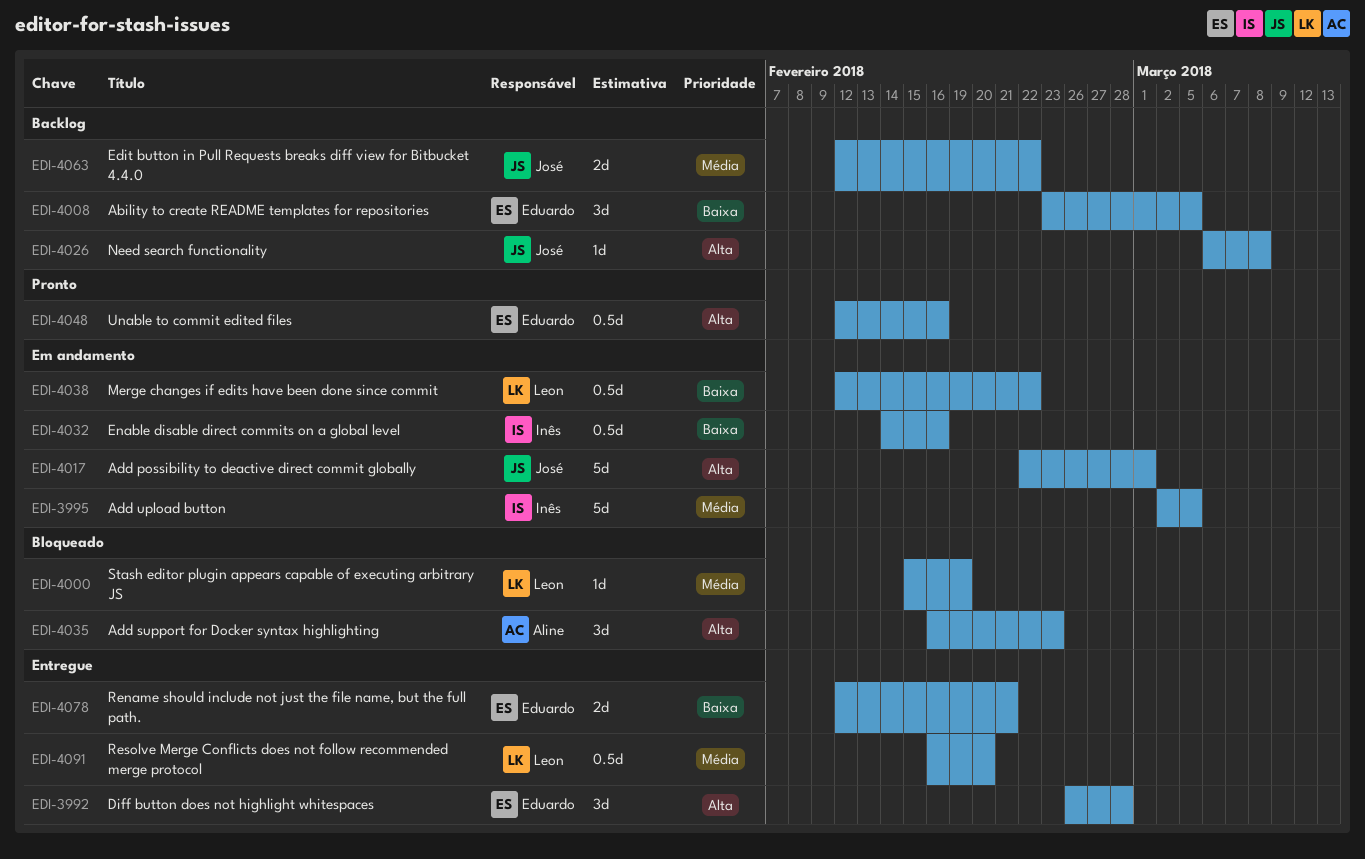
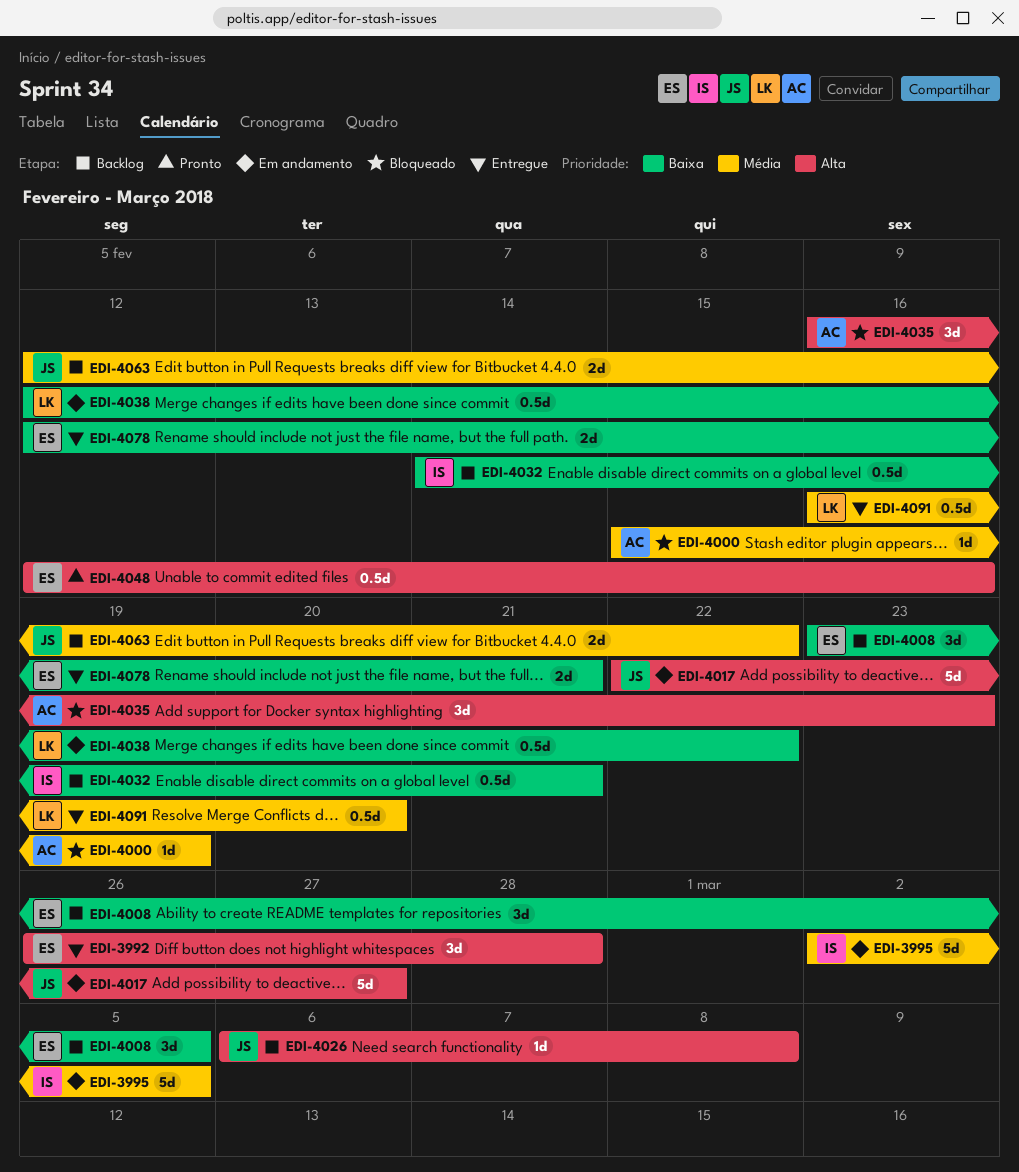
EDI-4000, owner: Leon -> Aline
EDI-4017, due: Mar 1 -> Feb 27
EDI-4032, status: Em andamento -> Backlog
EDI-4032, due: Feb 16 -> Feb 21

